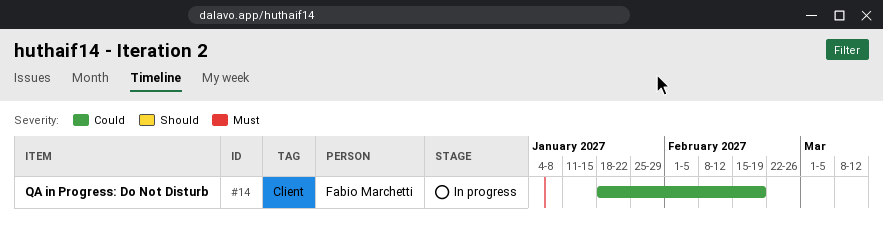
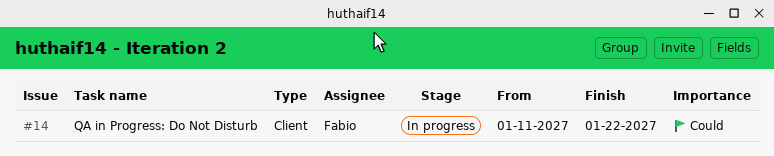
#14, start: Jan 18 -> Jan 11
#14, due: Feb 19 -> Jan 22

